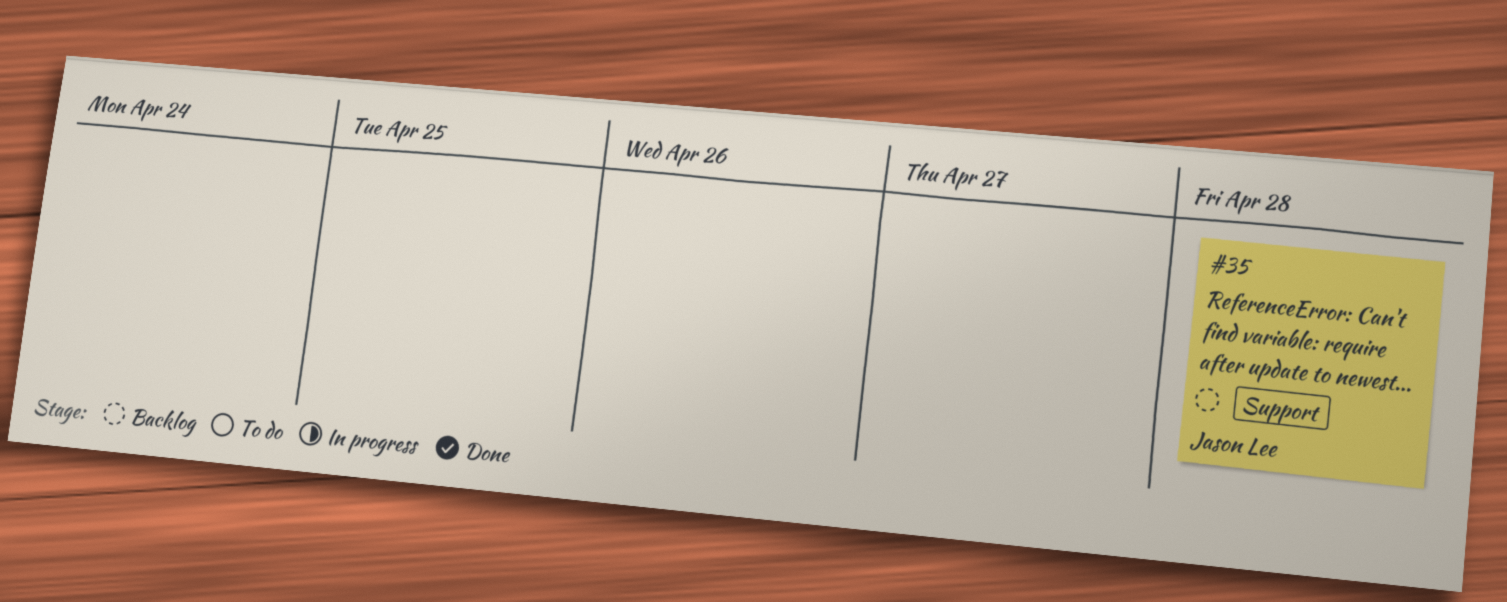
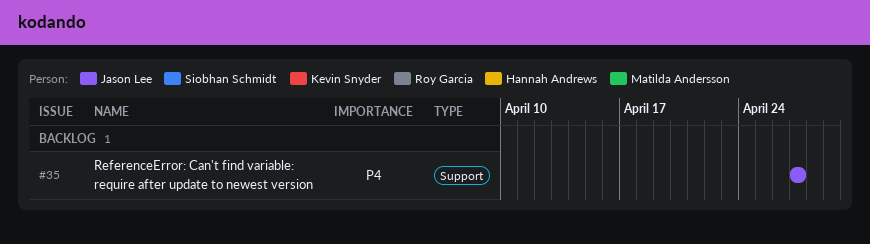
#35, due: Apr 28 -> Apr 27

